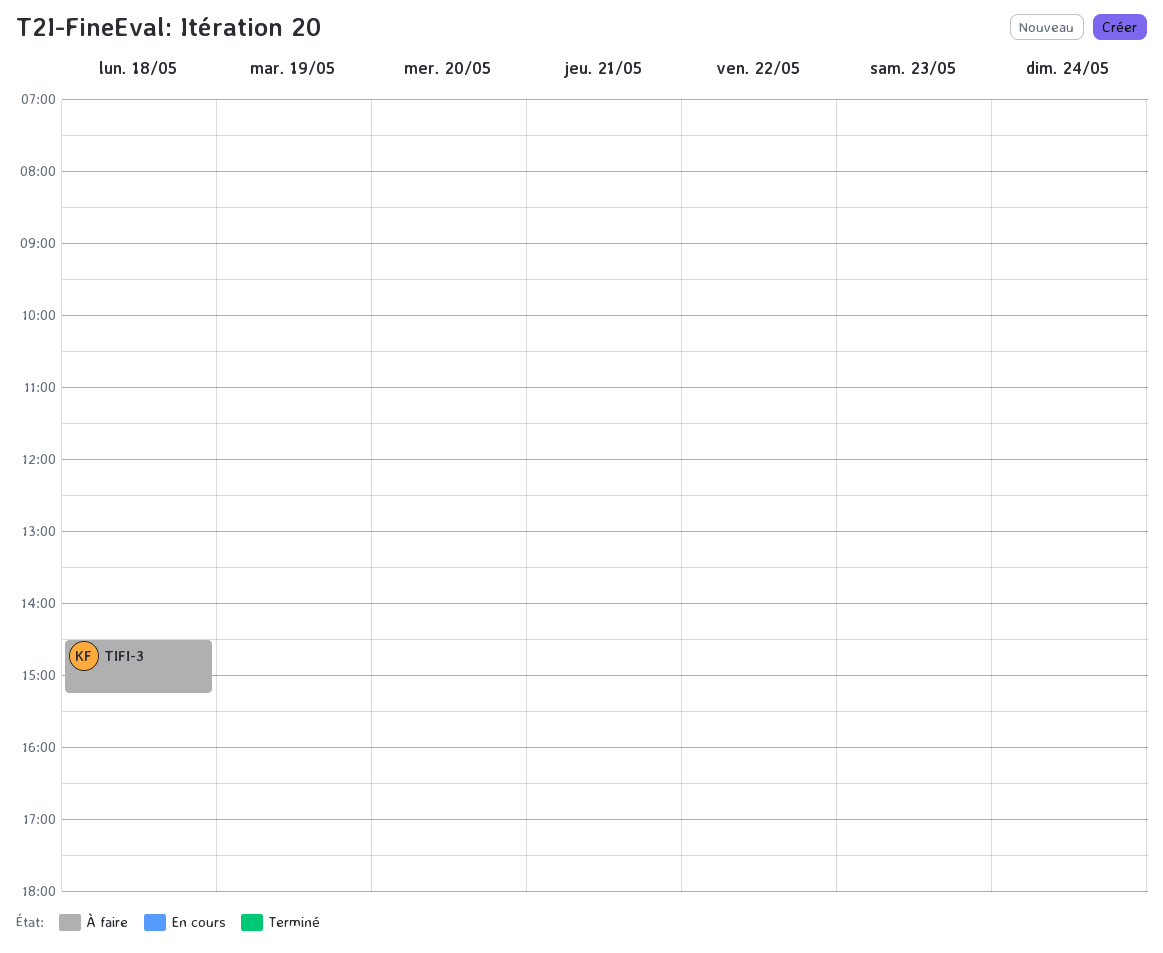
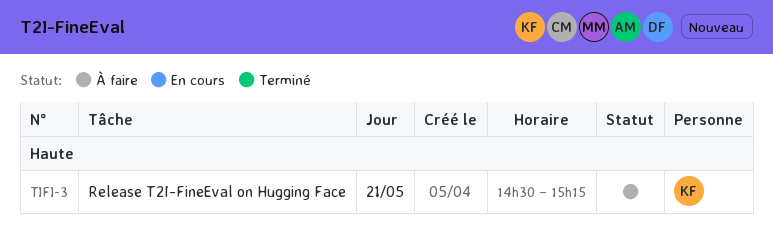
TIFI-3, day: May 18 -> May 21

